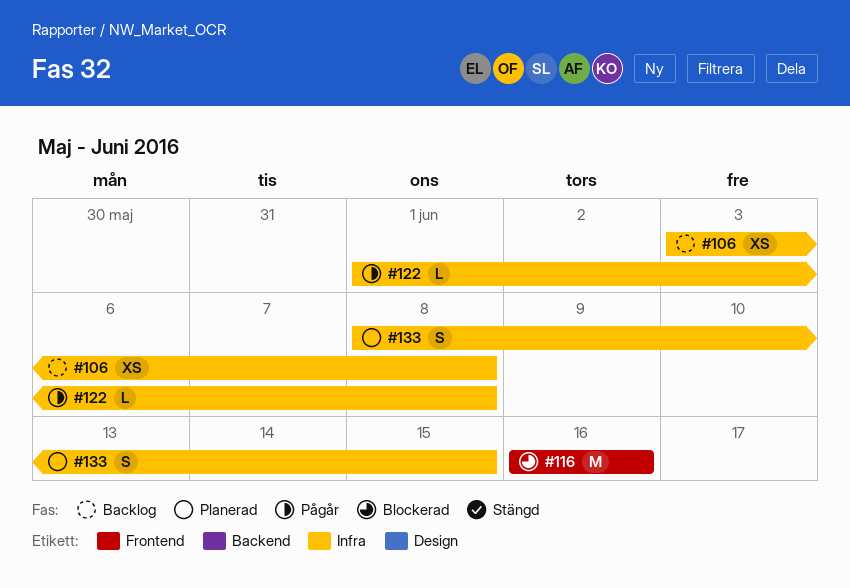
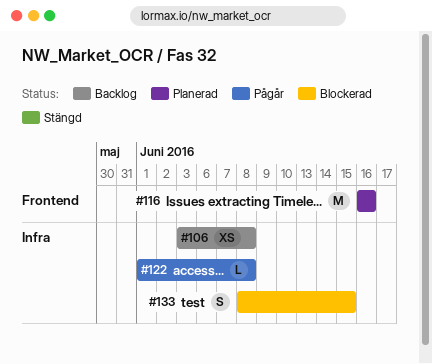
#116, status: Blockerad -> Planerad
#133, status: Planerad -> Blockerad

